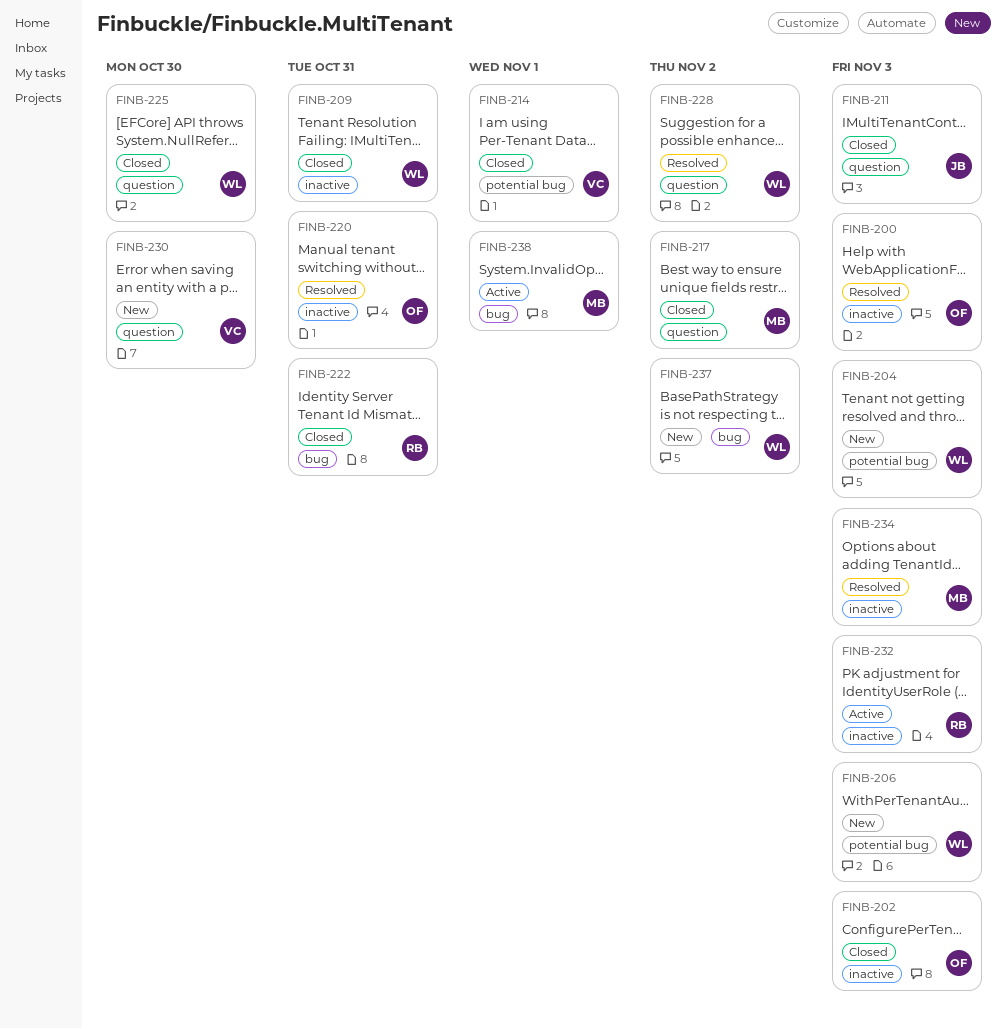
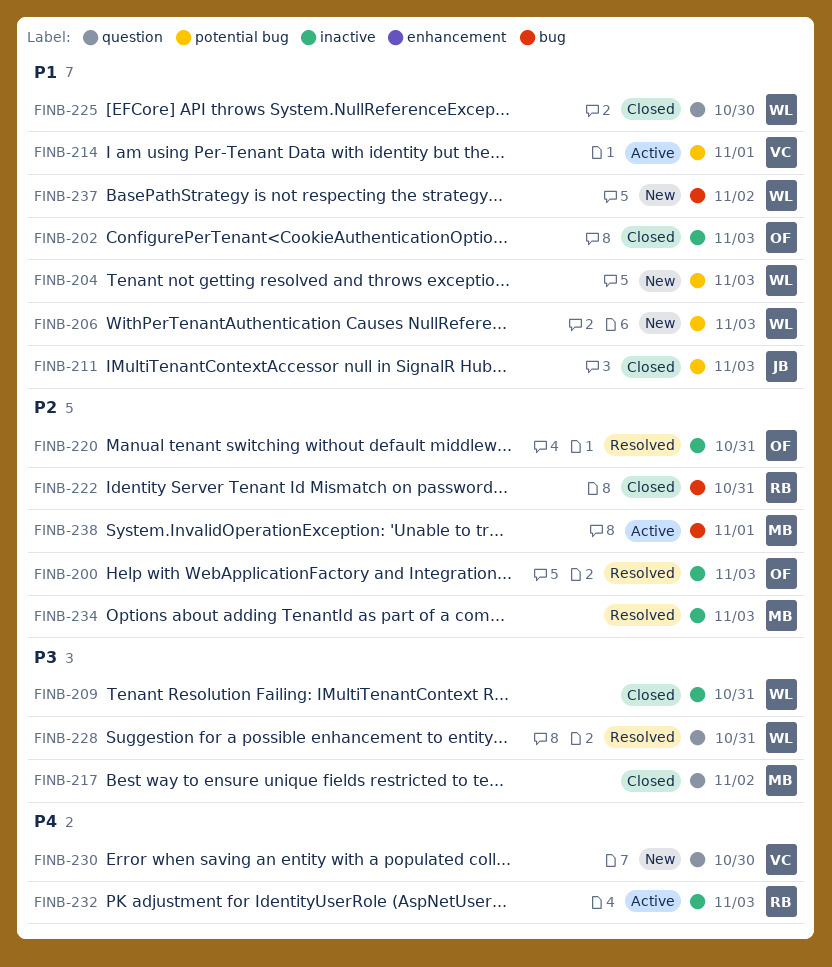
FINB-211, label: question -> potential bug
FINB-214, status: Closed -> Active
FINB-228, due: Nov 2 -> Oct 31

